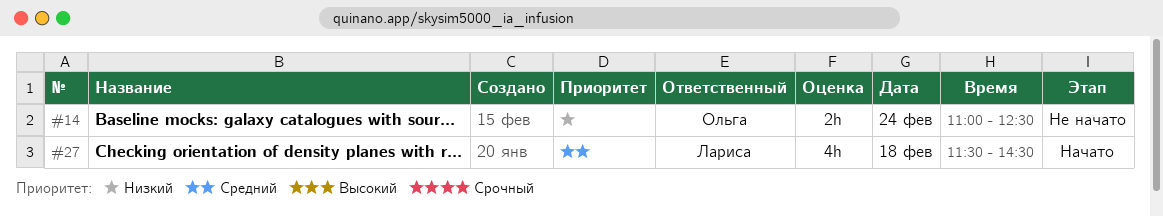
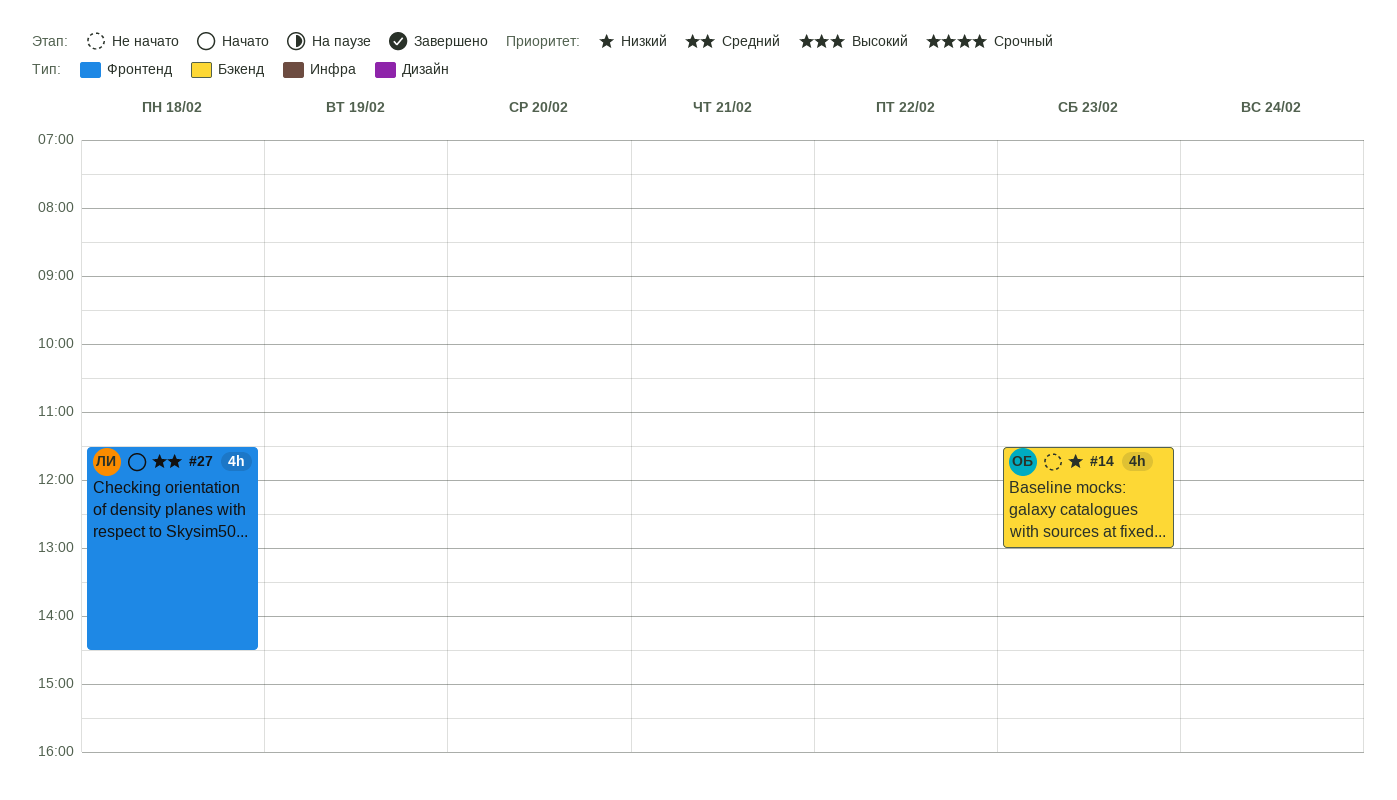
#14, estimate: 2h -> 4h
#14, day: Feb 24 -> Feb 23
#14, begins: 11:00 -> 11:30
#14, ends: 12:30 -> 13:00

